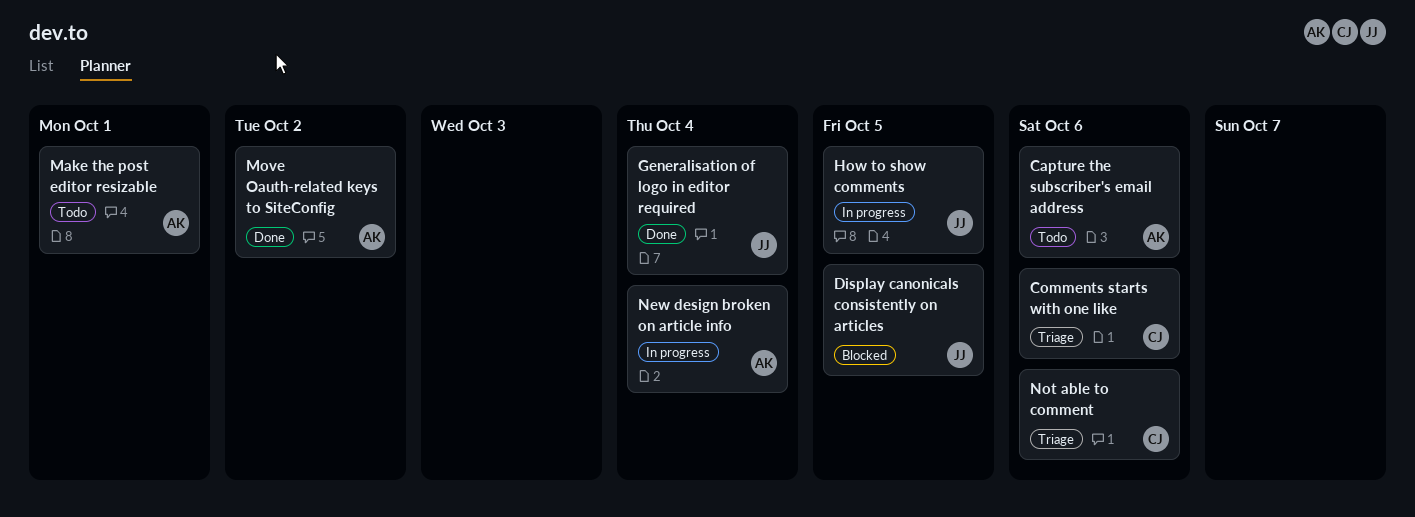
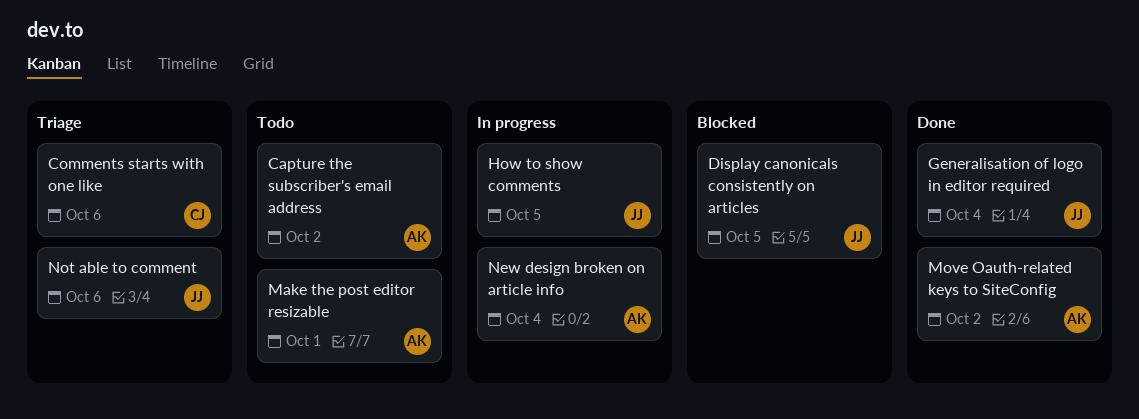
Capture the subscriber's email address, due: Oct 6 -> Oct 2
Not able to comment, owner: CJ -> JJ

